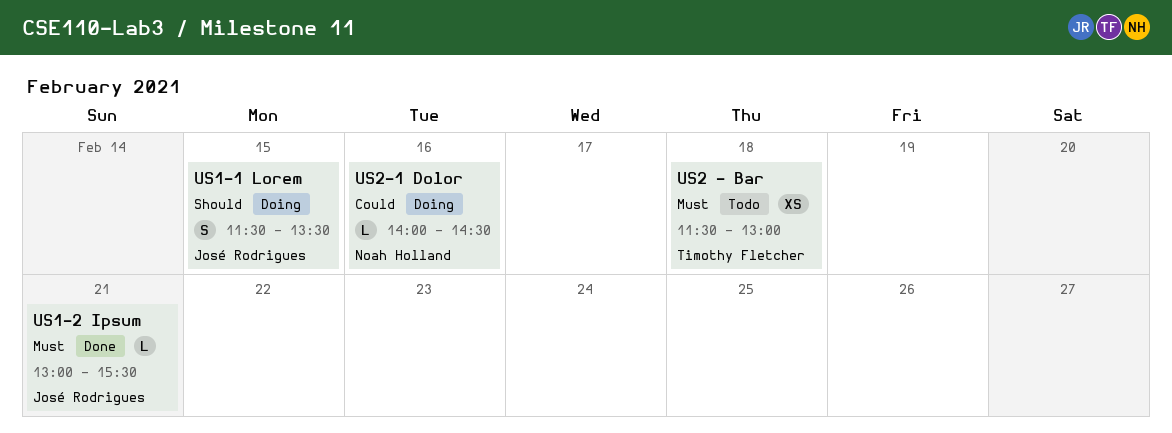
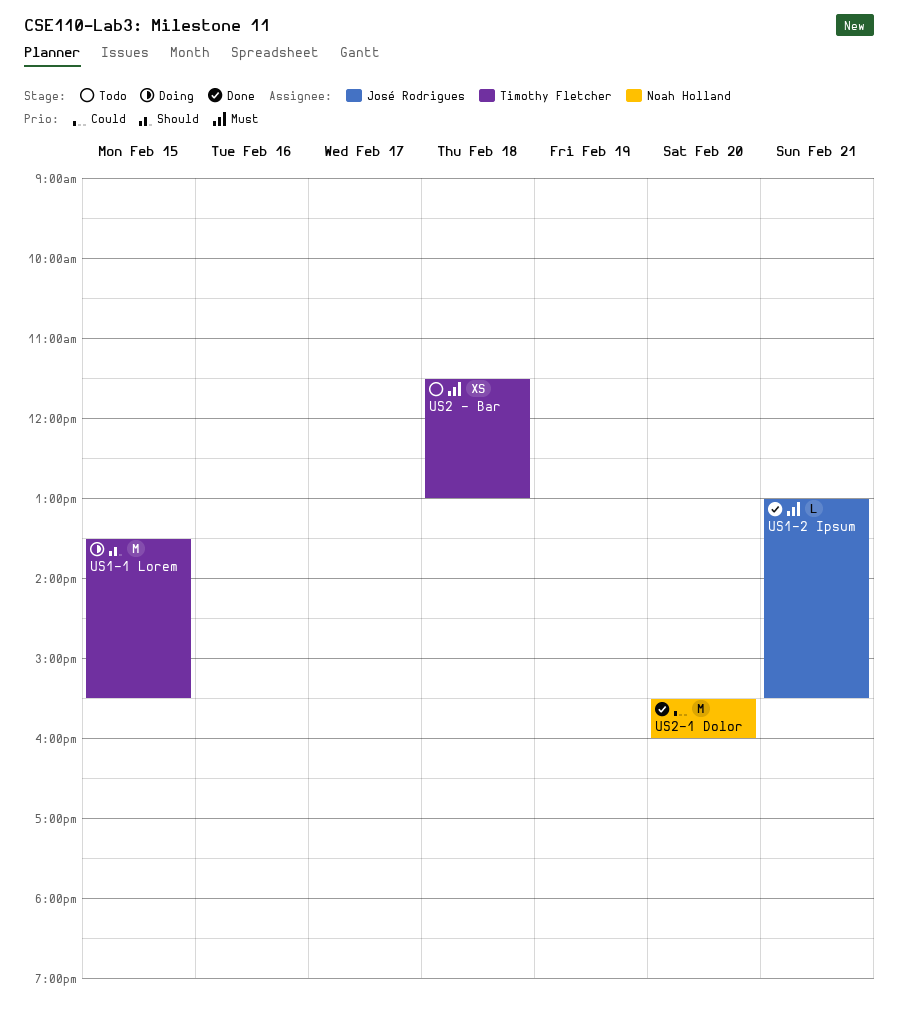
US1-1 Lorem, owner: José Rodrigues -> Timothy Fletcher
US1-1 Lorem, estimate: S -> M
US1-1 Lorem, begins: 11:30 -> 13:30
US1-1 Lorem, ends: 13:30 -> 15:30
US2-1 Dolor, status: Doing -> Done
US2-1 Dolor, estimate: L -> M
US2-1 Dolor, day: Feb 16 -> Feb 20
US2-1 Dolor, begins: 14:00 -> 15:30
US2-1 Dolor, ends: 14:30 -> 16:00

